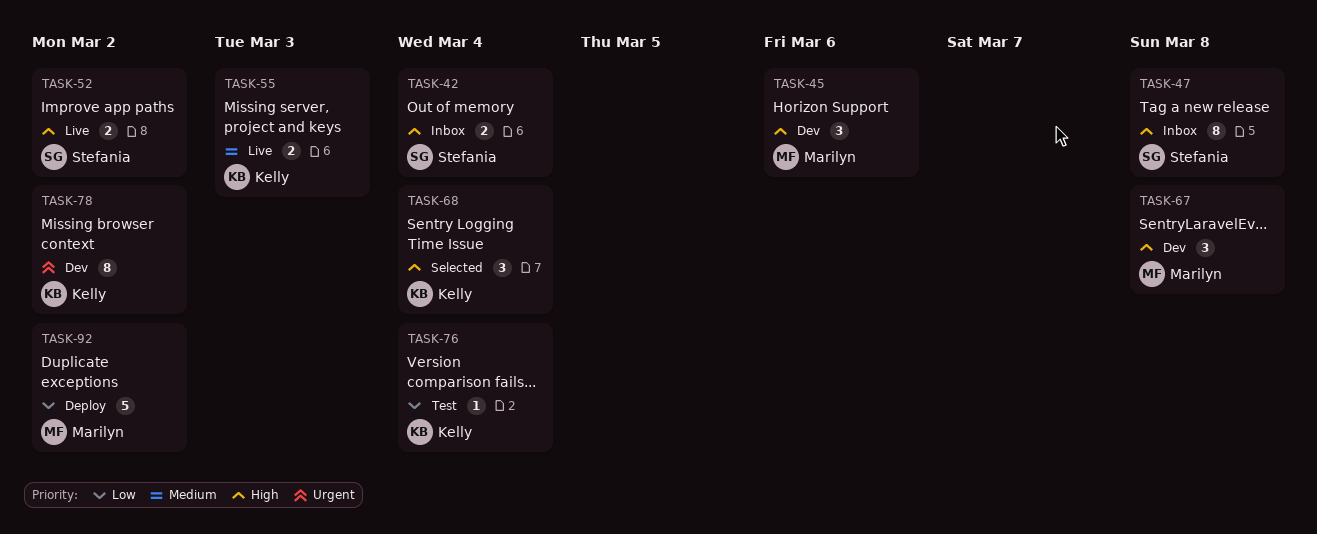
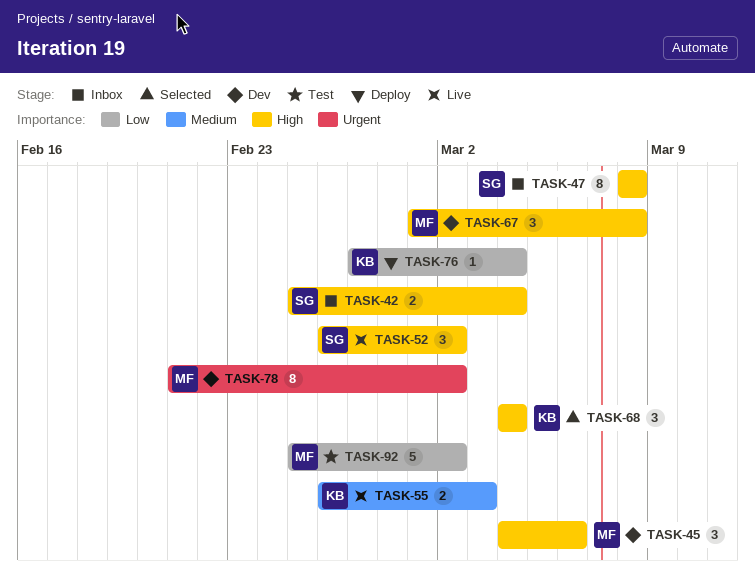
TASK-52, estimate: 2 -> 3
TASK-76, status: Test -> Deploy
TASK-78, owner: Kelly -> Marilyn
TASK-92, status: Deploy -> Test

